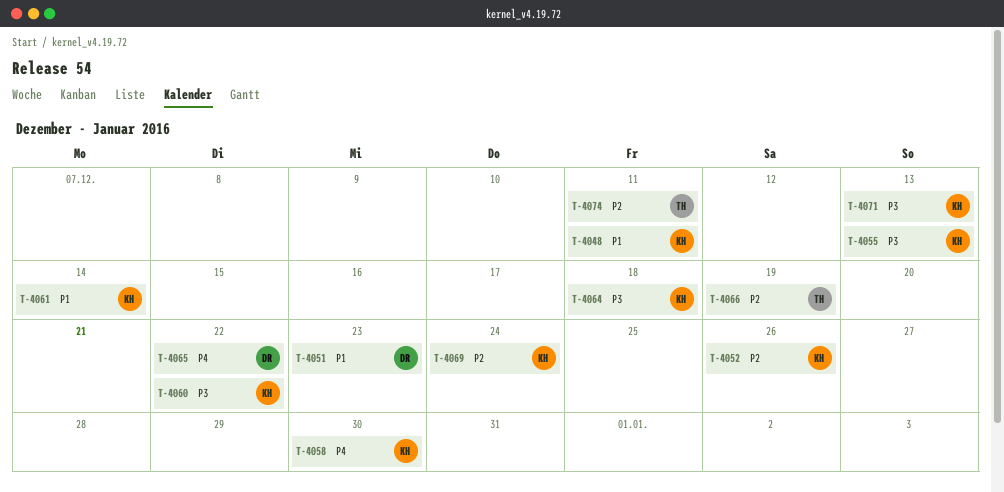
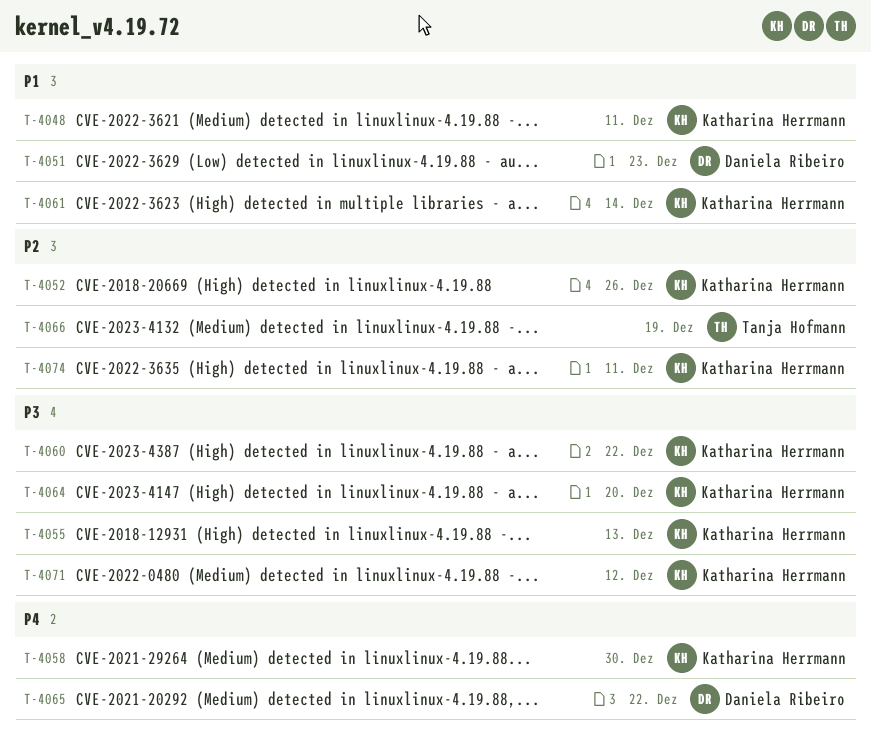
T-4064, due: Dec 18 -> Dec 20
T-4069: present -> none
T-4071, due: Dec 13 -> Dec 12
T-4074, owner: Tanja Hofmann -> Katharina Herrmann

